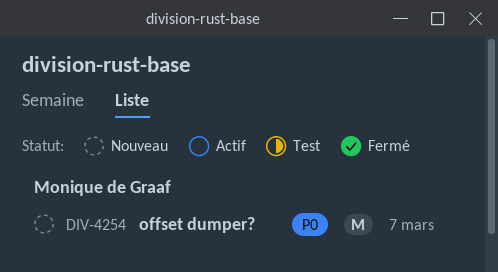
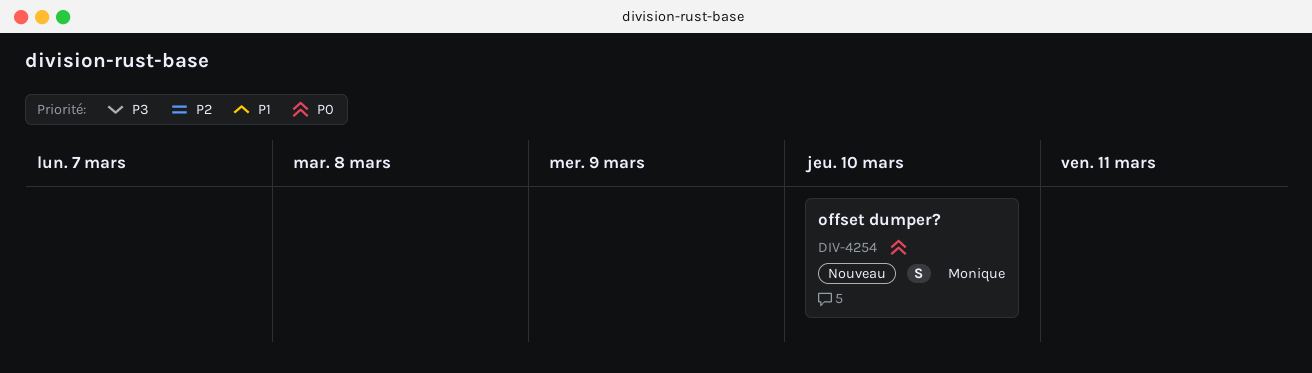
DIV-4254, estimate: M -> S
DIV-4254, due: Mar 7 -> Mar 10

